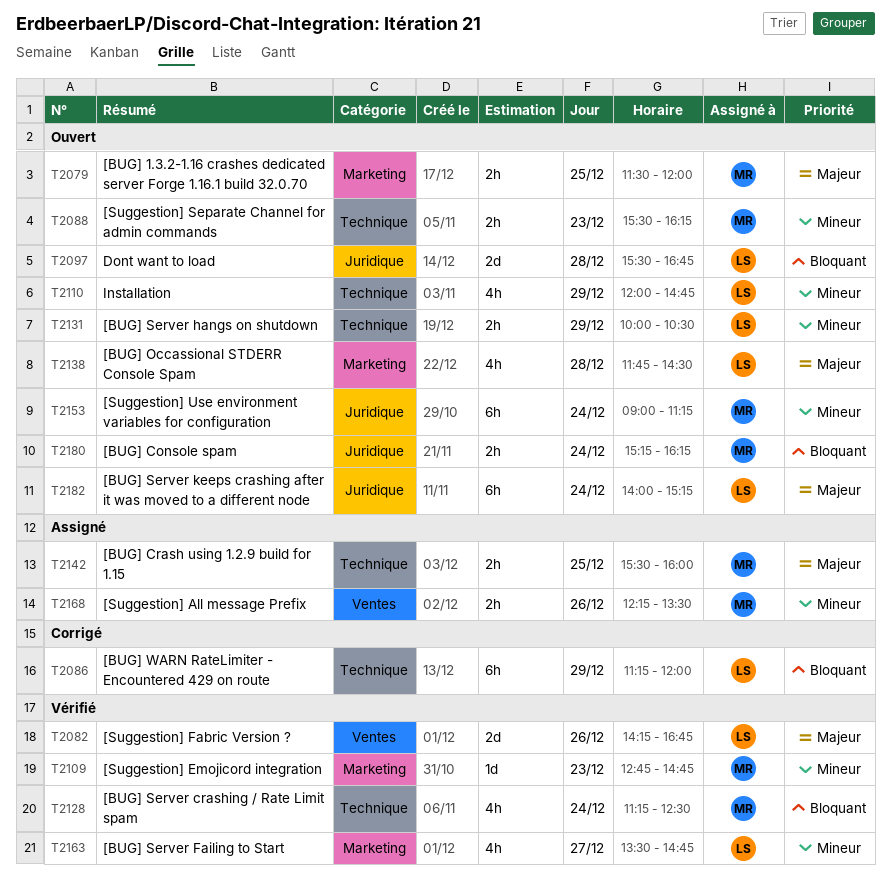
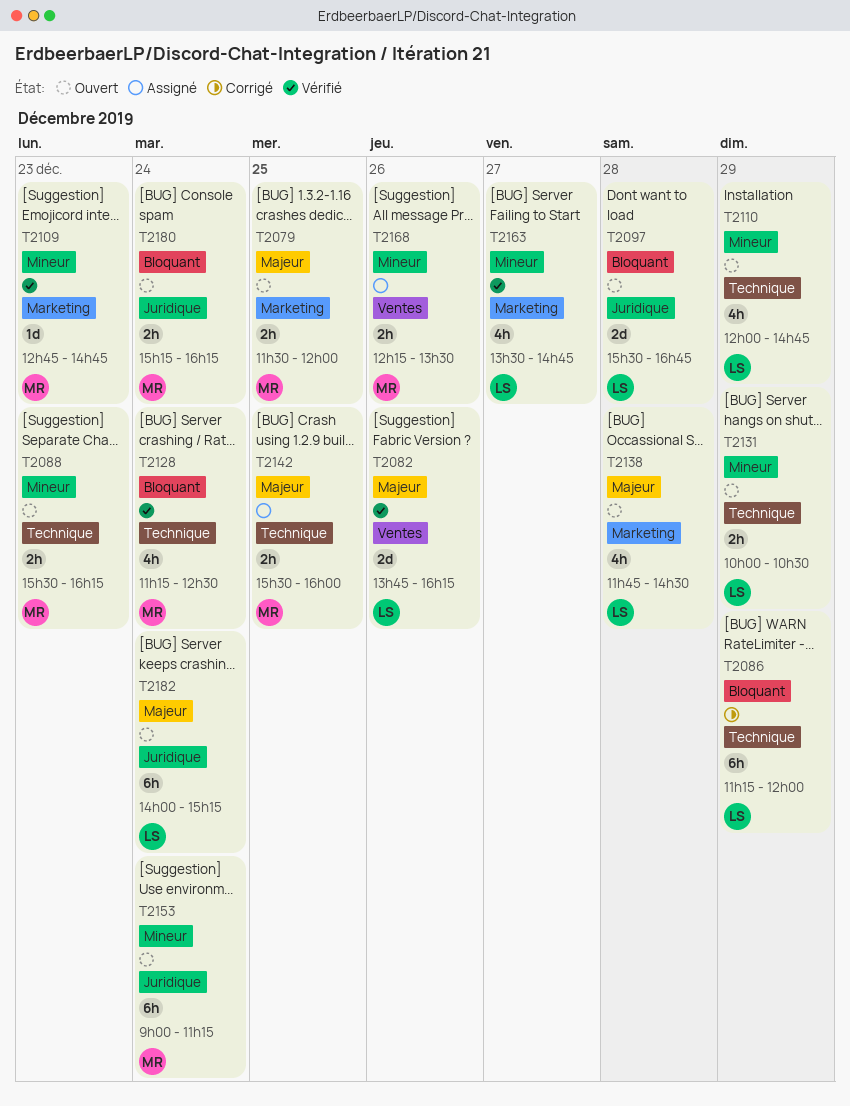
T2082, begins: 14:15 -> 13:45
T2082, ends: 16:45 -> 16:15

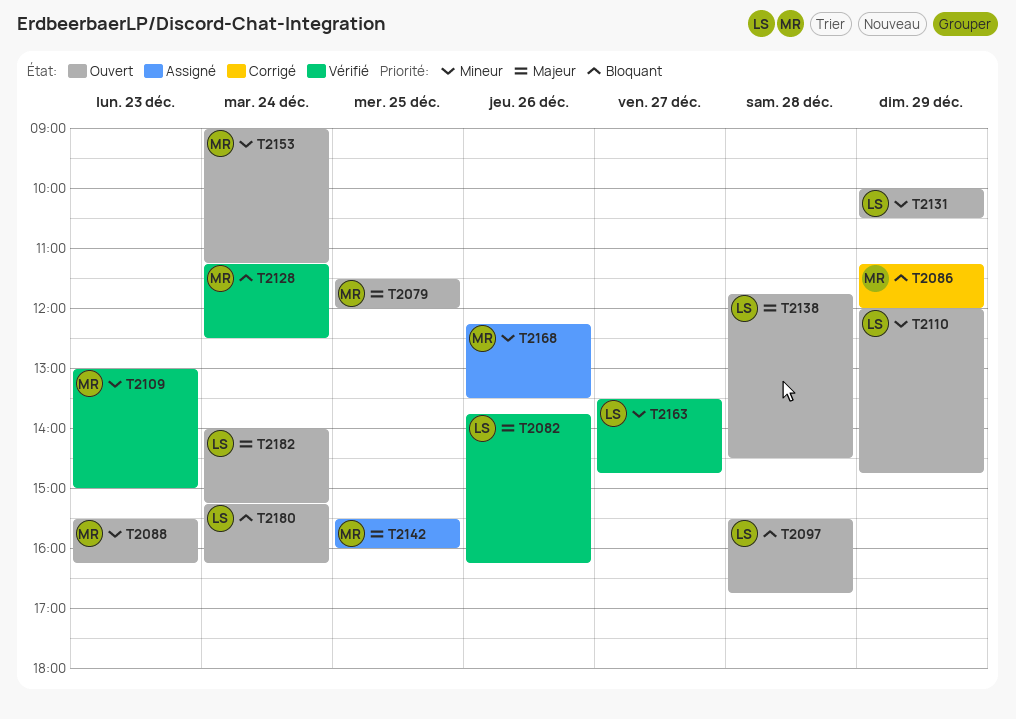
T2086, owner: LS -> MR
T2109, begins: 12:45 -> 13:00
T2109, ends: 14:45 -> 15:00
T2180, owner: MR -> LS

